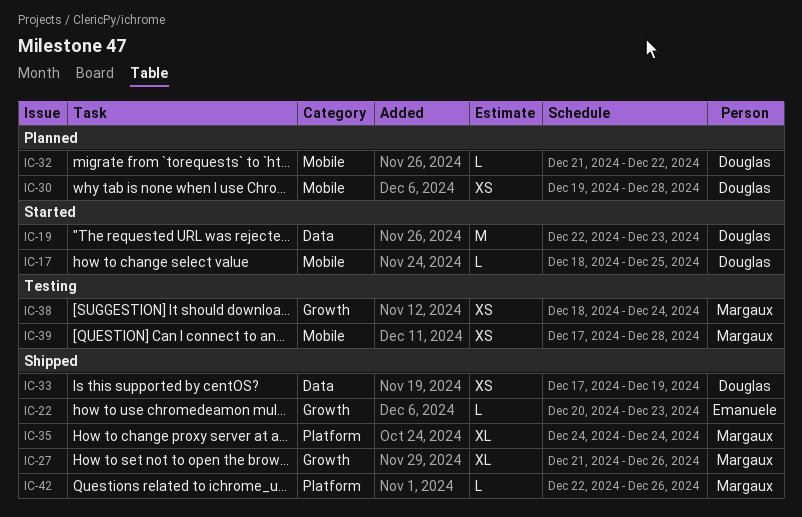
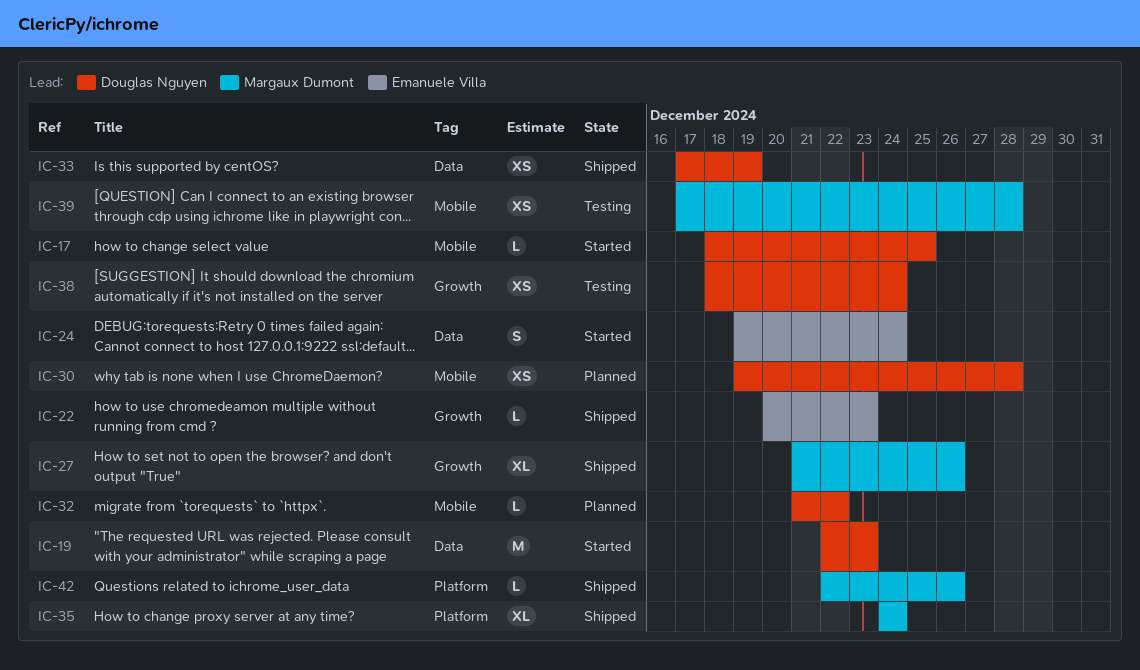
IC-24: none -> present
IC-38, owner: Margaux Dumont -> Douglas Nguyen

